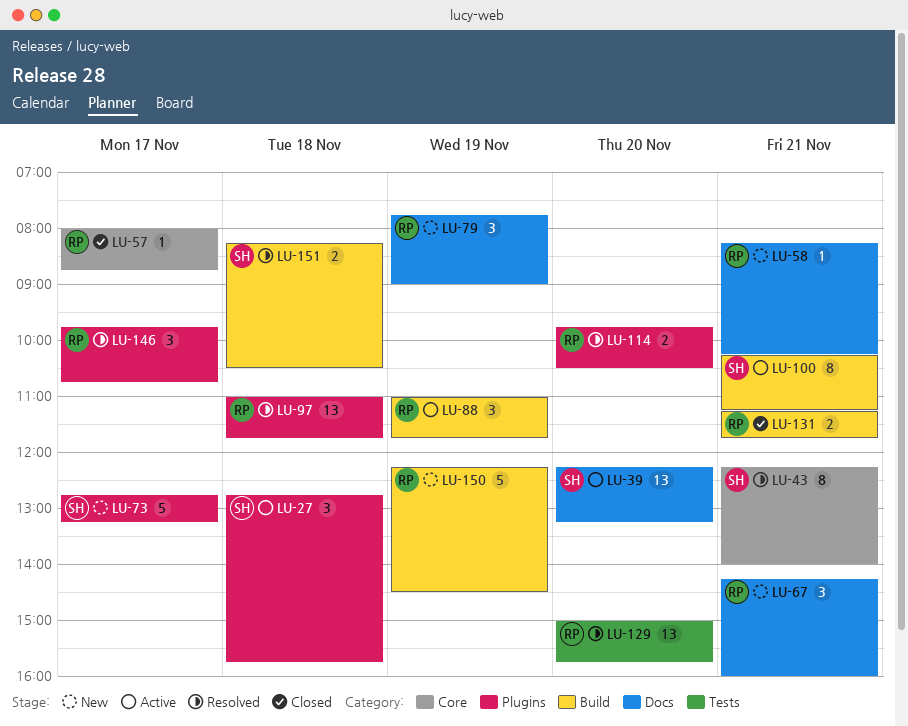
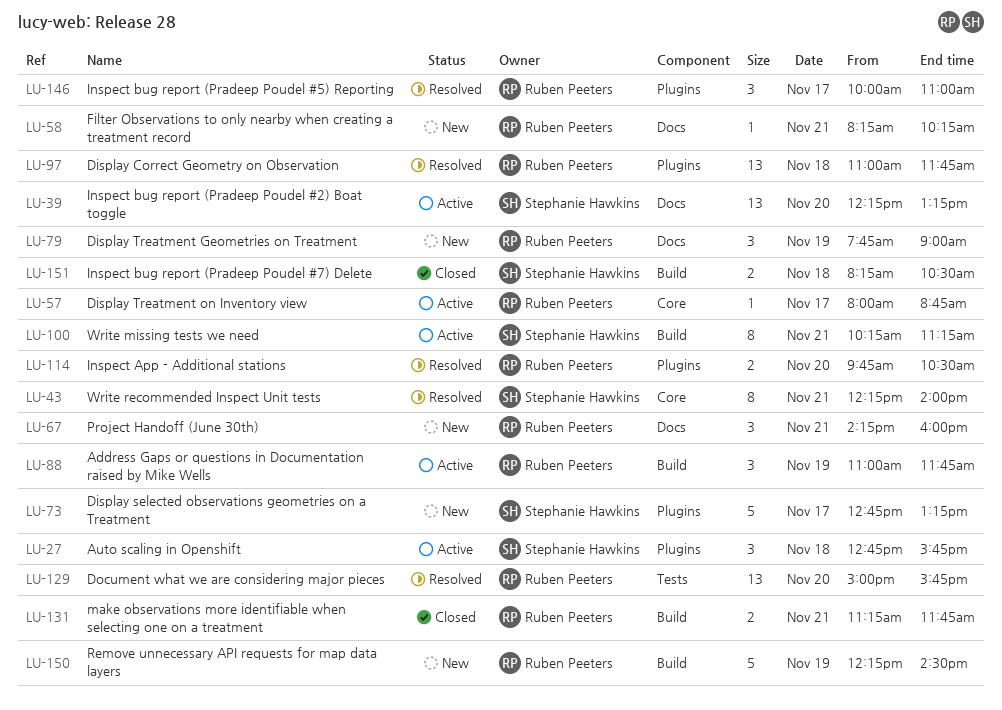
LU-57, status: Closed -> Active
LU-146, begins: 09:45 -> 10:00
LU-146, ends: 10:45 -> 11:00
LU-151, status: Resolved -> Closed

